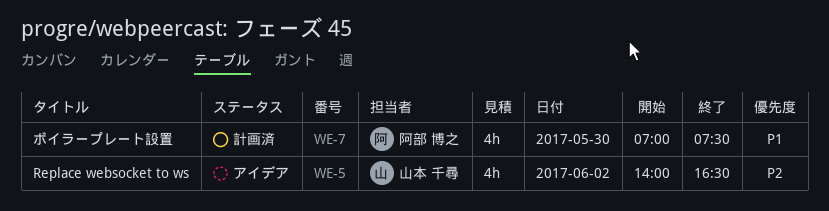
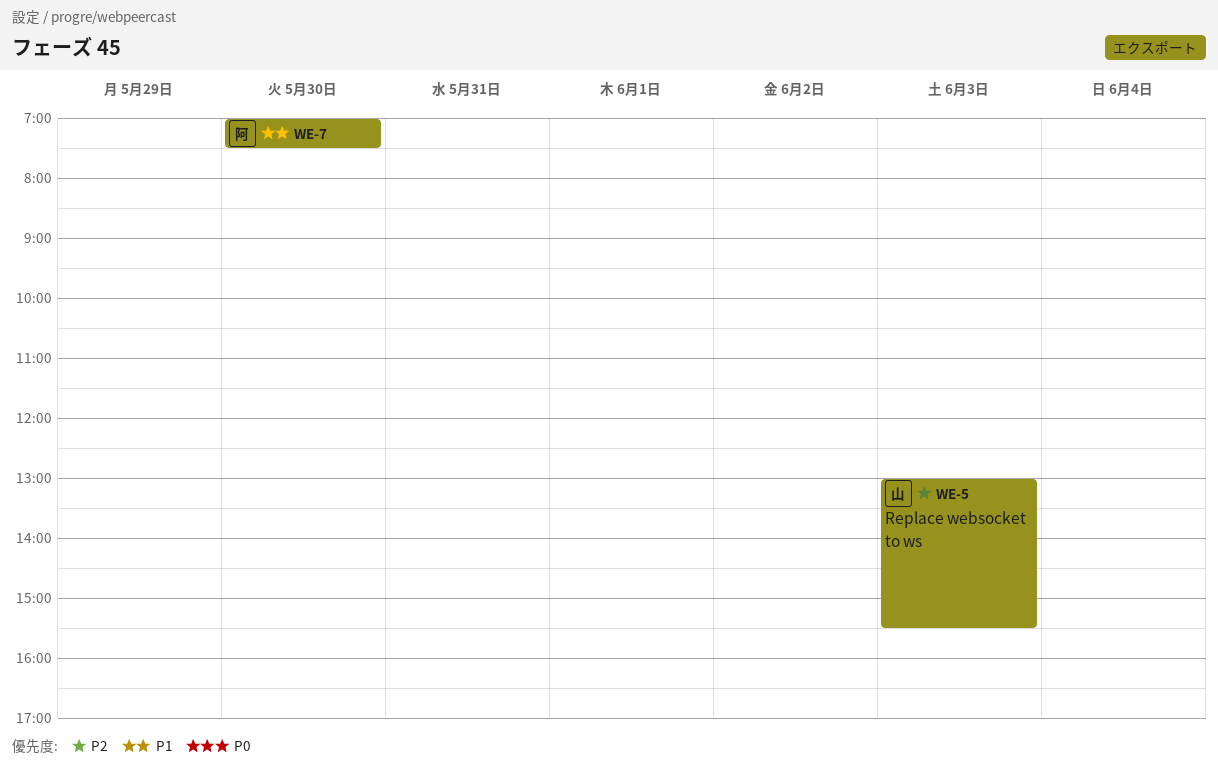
WE-5, day: Jun 2 -> Jun 3
WE-5, begins: 14:00 -> 13:00
WE-5, ends: 16:30 -> 15:30

